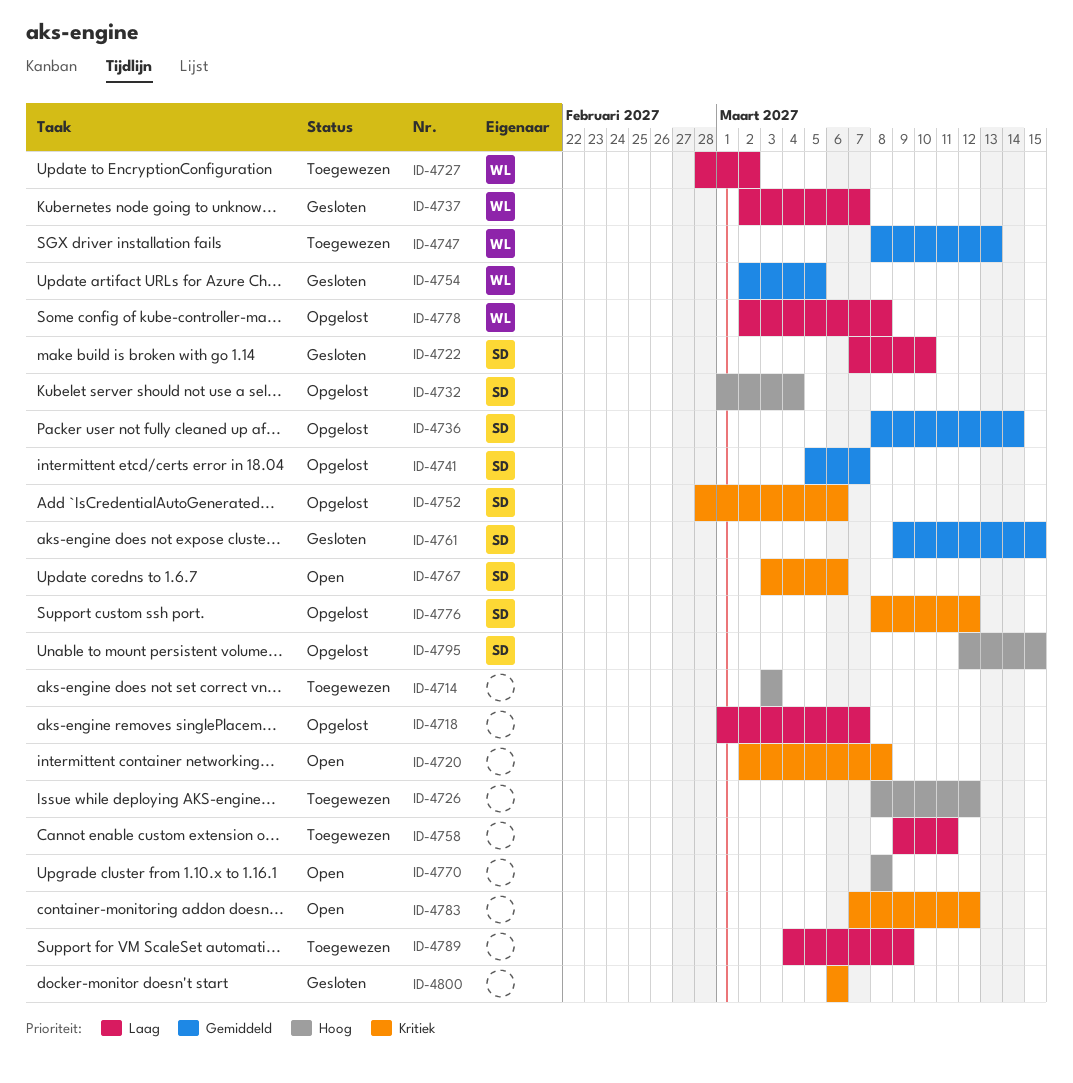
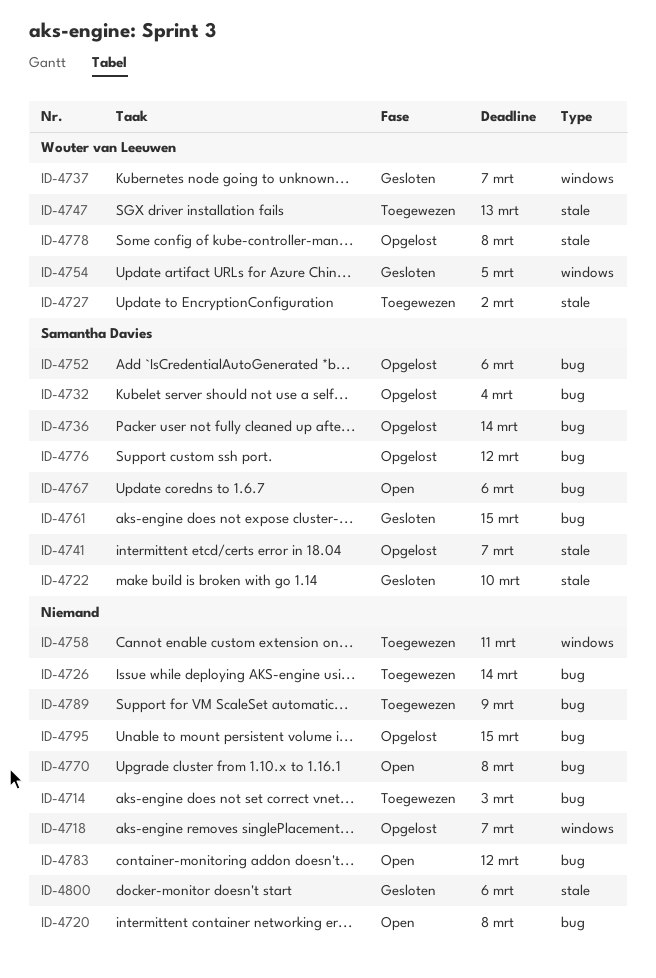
ID-4726, due: Mar 12 -> Mar 14
ID-4795, owner: Samantha Davies -> none

